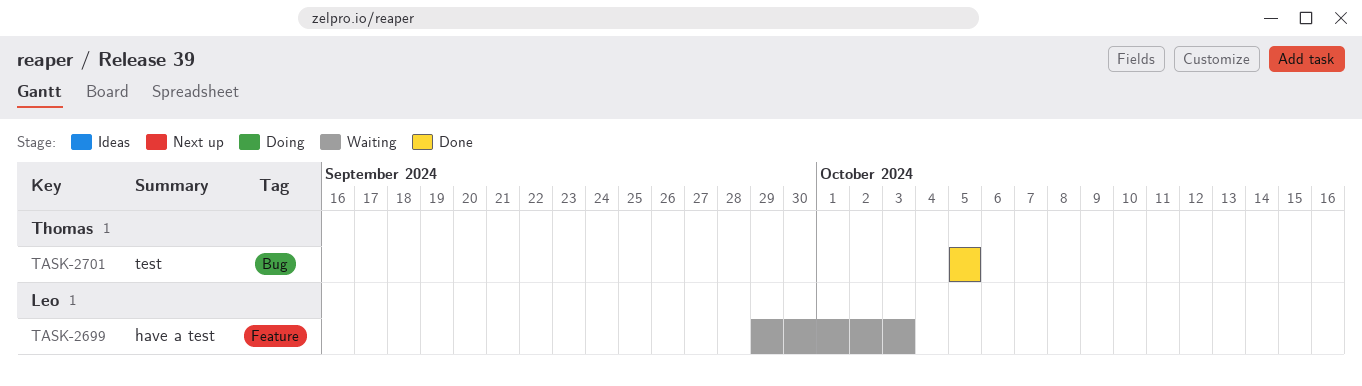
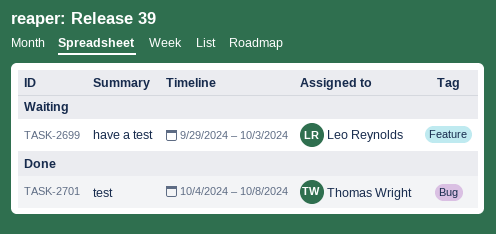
TASK-2701, start: Oct 5 -> Oct 4
TASK-2701, due: Oct 5 -> Oct 8

